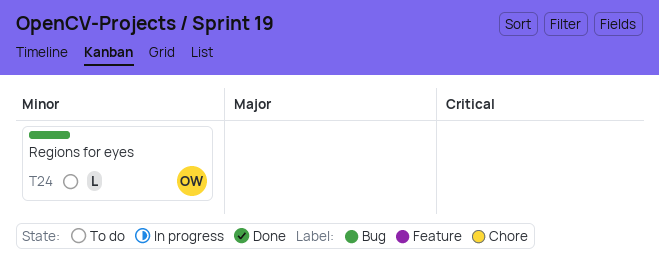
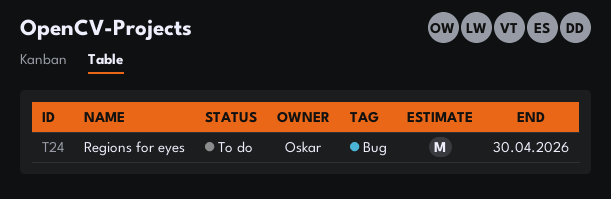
T24, estimate: L -> M

